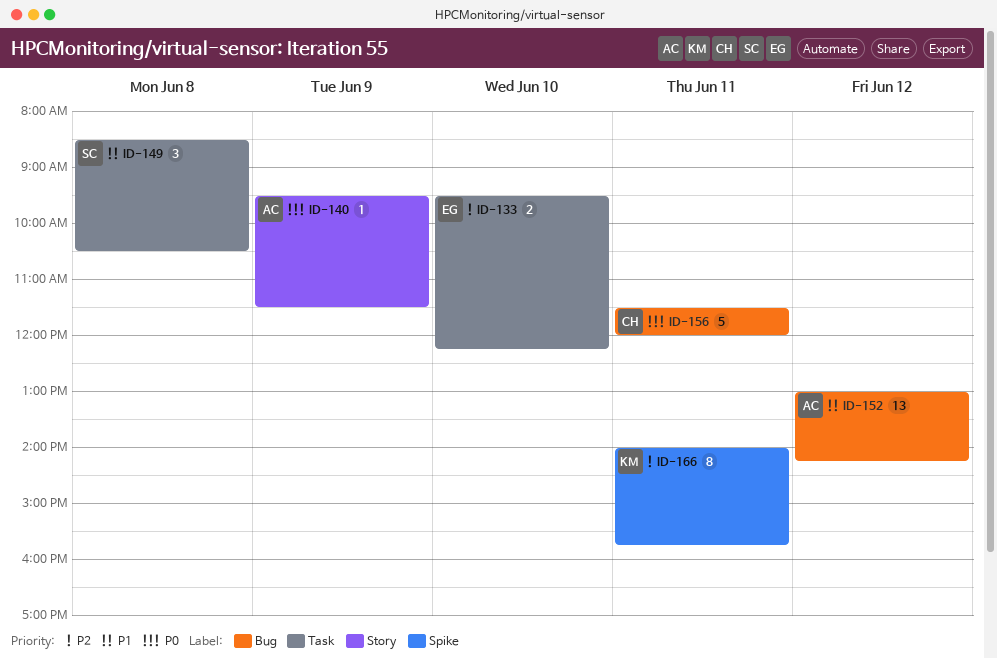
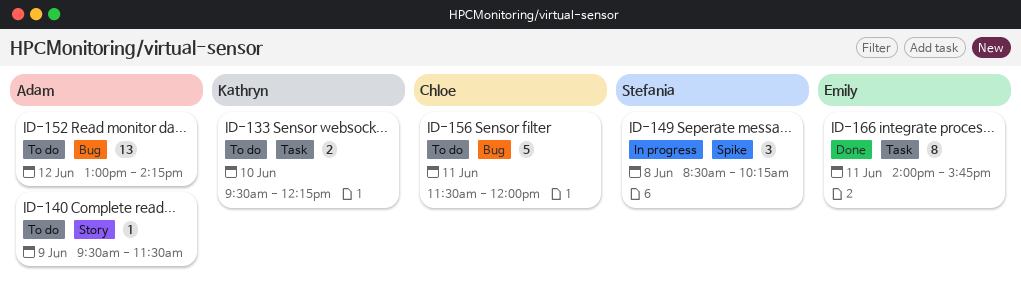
ID-133, owner: Emily -> Kathryn
ID-149, label: Task -> Spike
ID-149, ends: 10:30 -> 10:15
ID-166, owner: Kathryn -> Emily
ID-166, label: Spike -> Task

